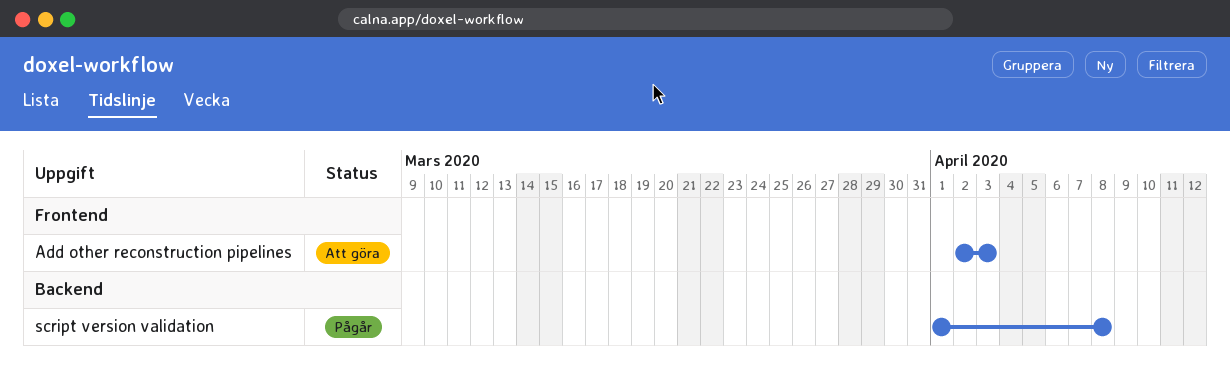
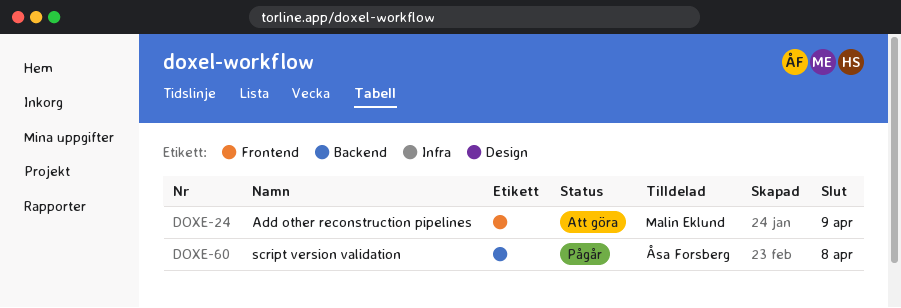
Add other reconstruction pipelines, due: Apr 3 -> Apr 9

